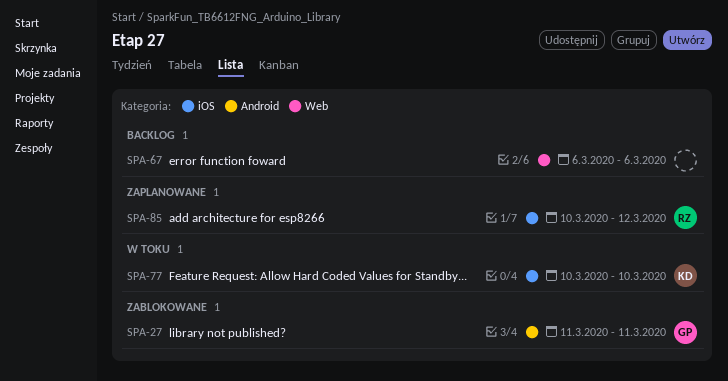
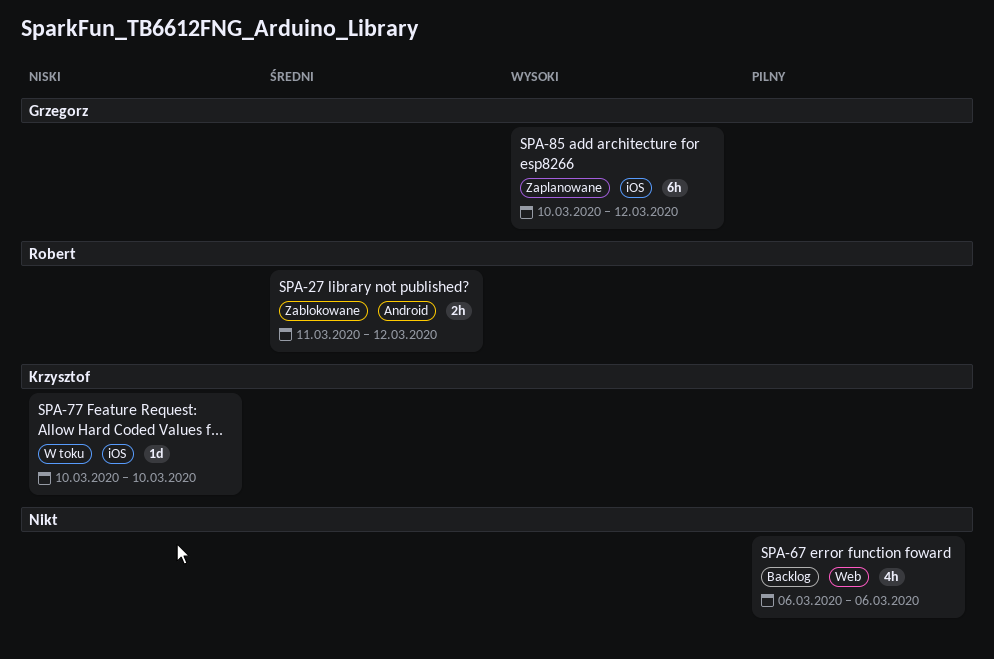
SPA-27, owner: Grzegorz -> Robert
SPA-27, due: Mar 11 -> Mar 12
SPA-85, owner: Robert -> Grzegorz

